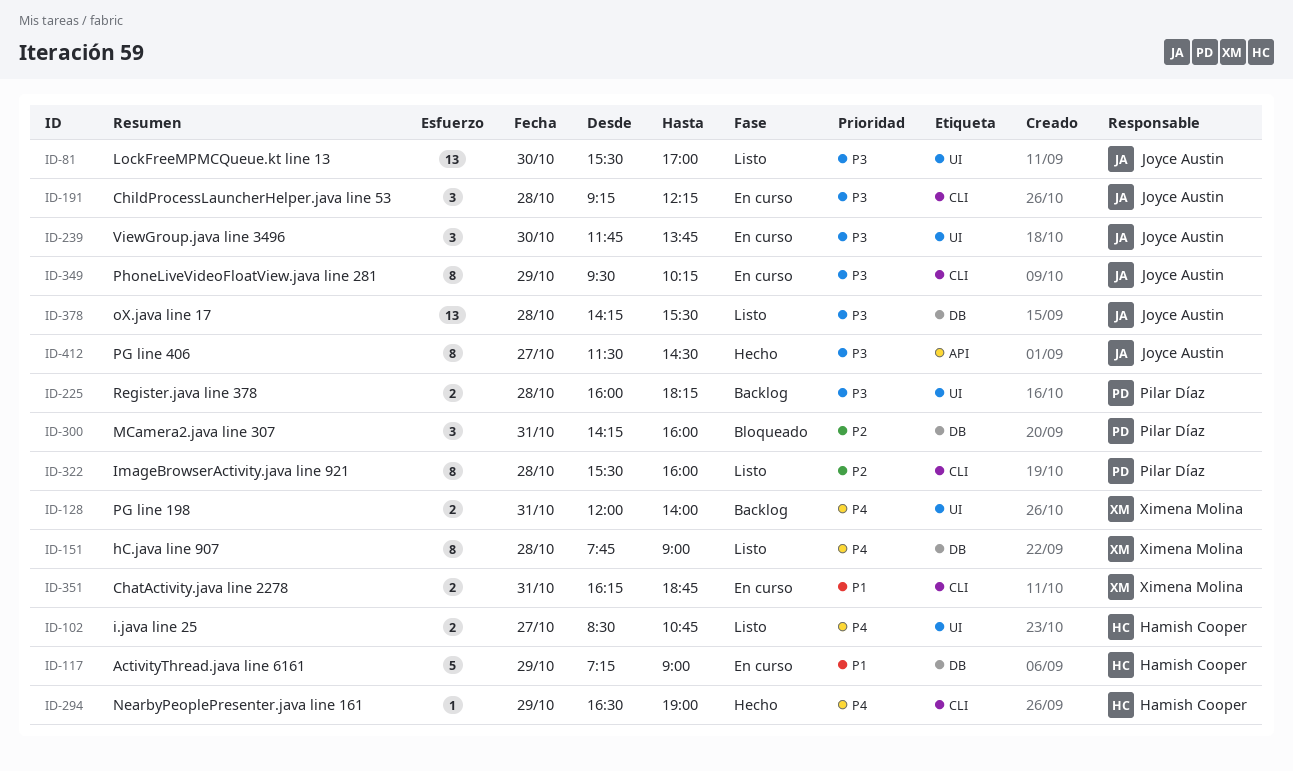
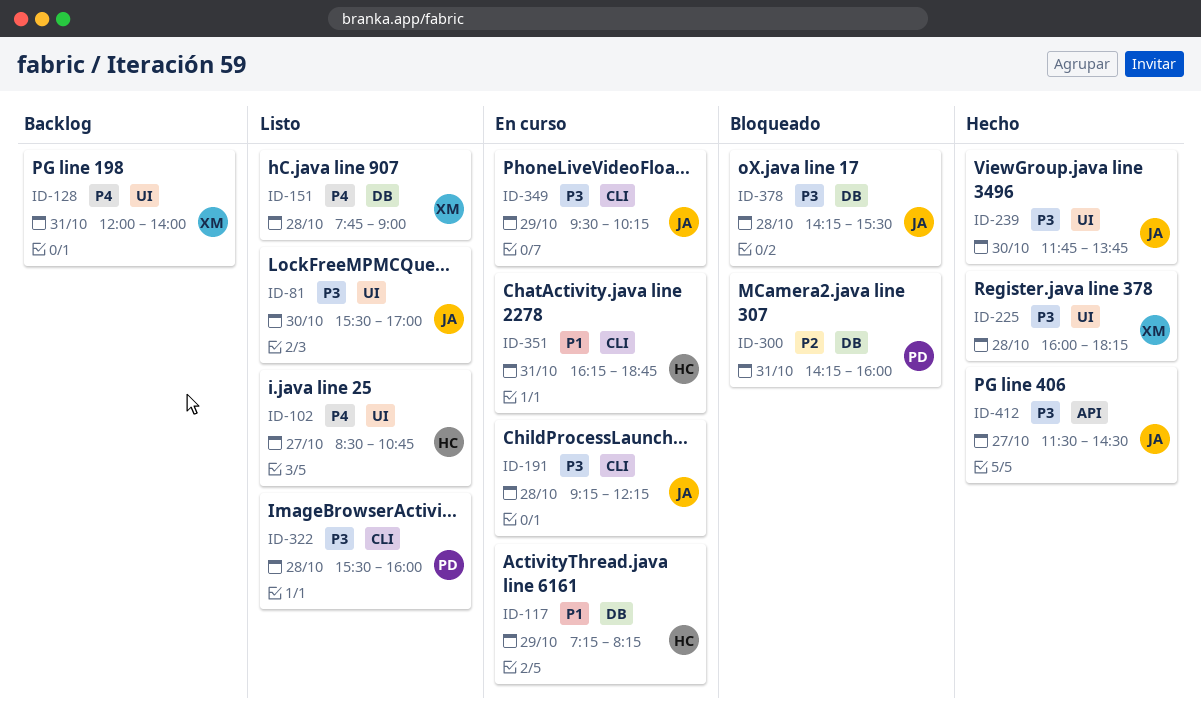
ID-117, ends: 09:00 -> 08:15
ID-225, status: Backlog -> Hecho
ID-225, owner: Pilar Díaz -> Ximena Molina
ID-239, status: En curso -> Hecho
ID-294: present -> none
ID-322, priority: P2 -> P3
ID-351, owner: Ximena Molina -> Hamish Cooper
ID-378, status: Listo -> Bloqueado

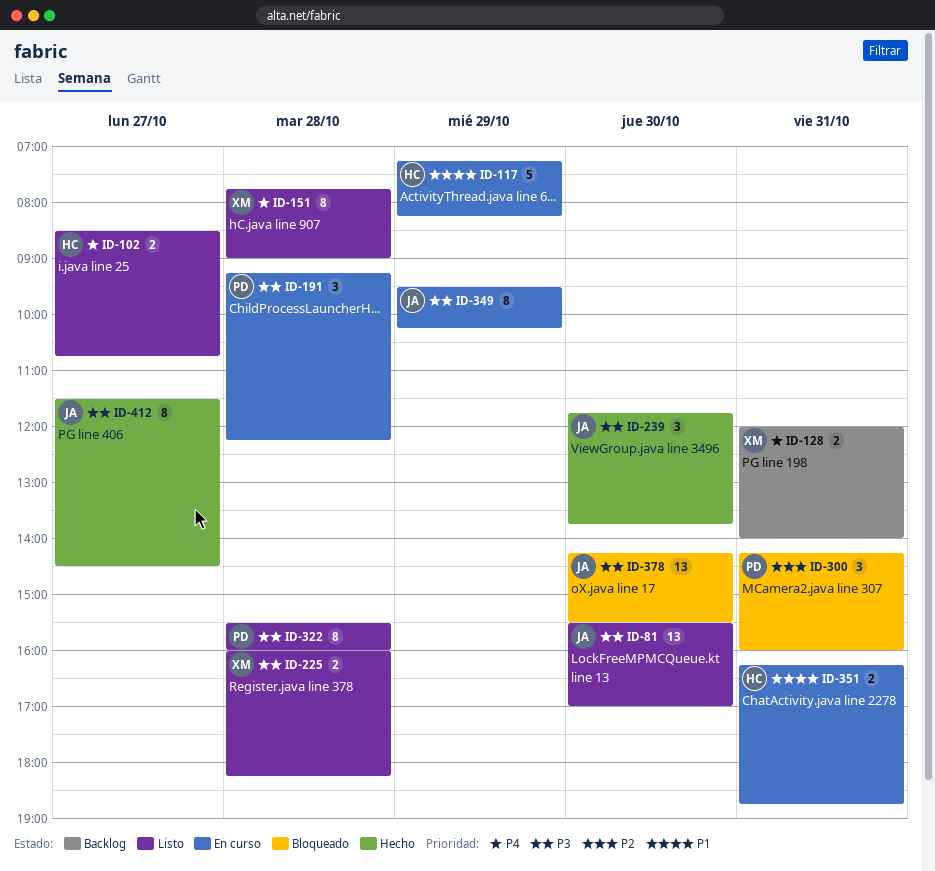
ID-191, owner: JA -> PD
ID-225, status: Hecho -> Listo
ID-378, day: Oct 28 -> Oct 30

